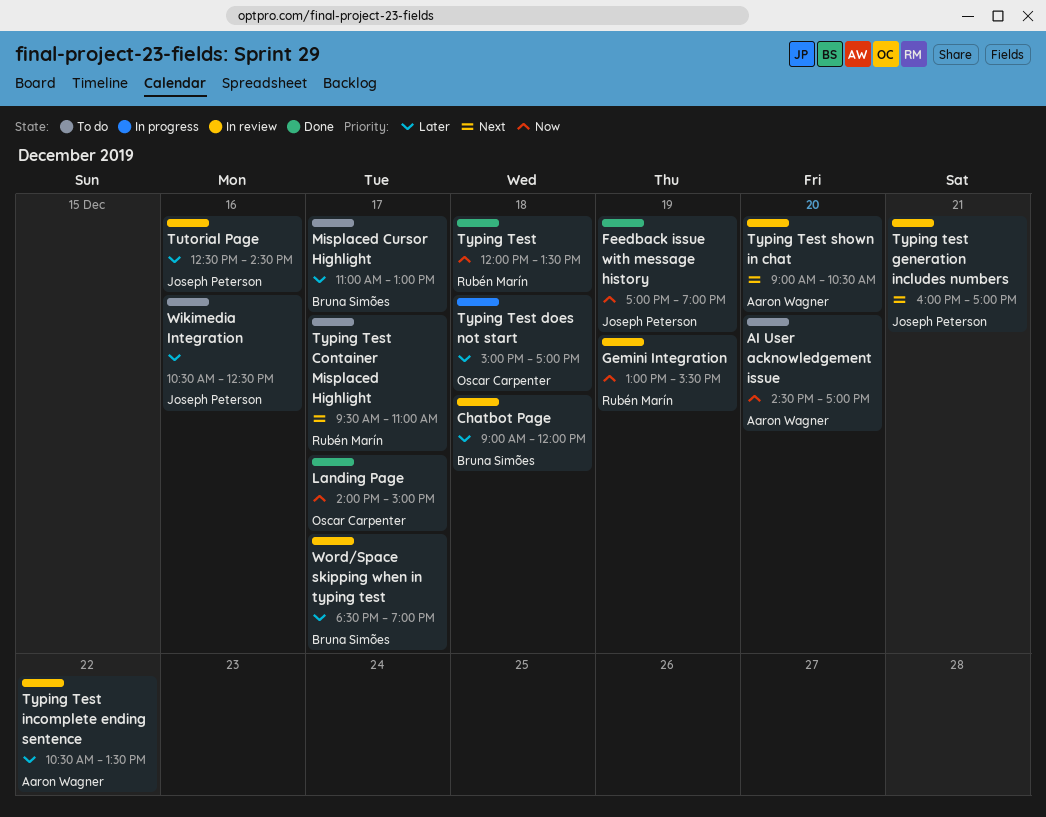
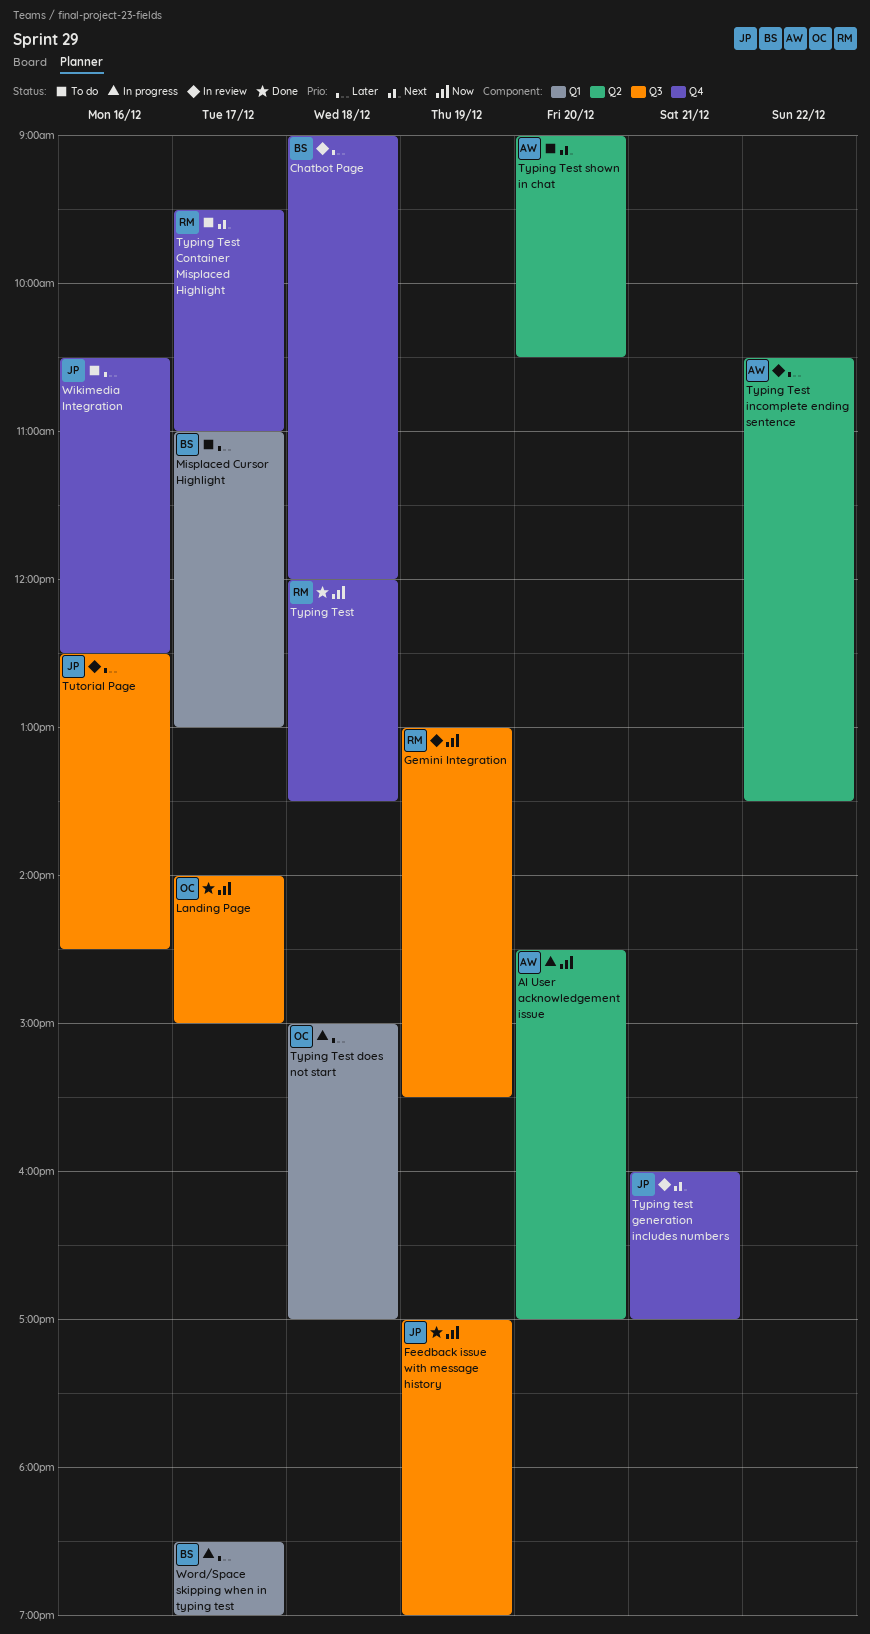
AI User acknowledgement issue, status: To do -> In progress
Typing Test shown in chat, status: In review -> To do
Word/Space skipping when in typing test, status: In review -> In progress

